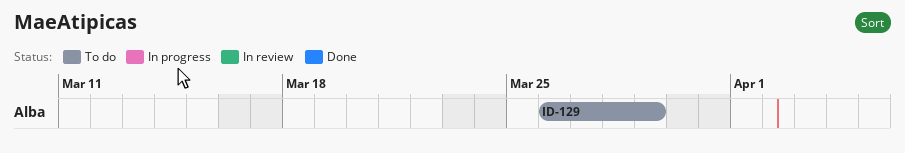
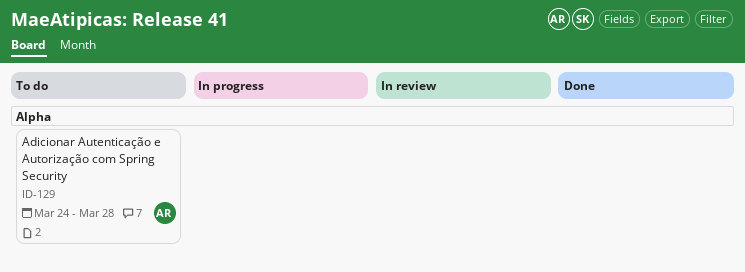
ID-129, start: Mar 26 -> Mar 24
ID-129, due: Mar 29 -> Mar 28

